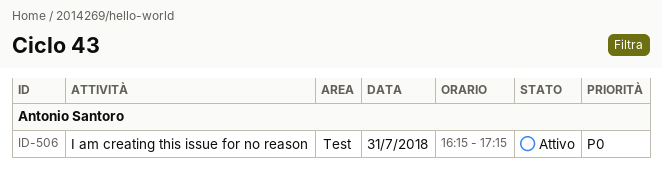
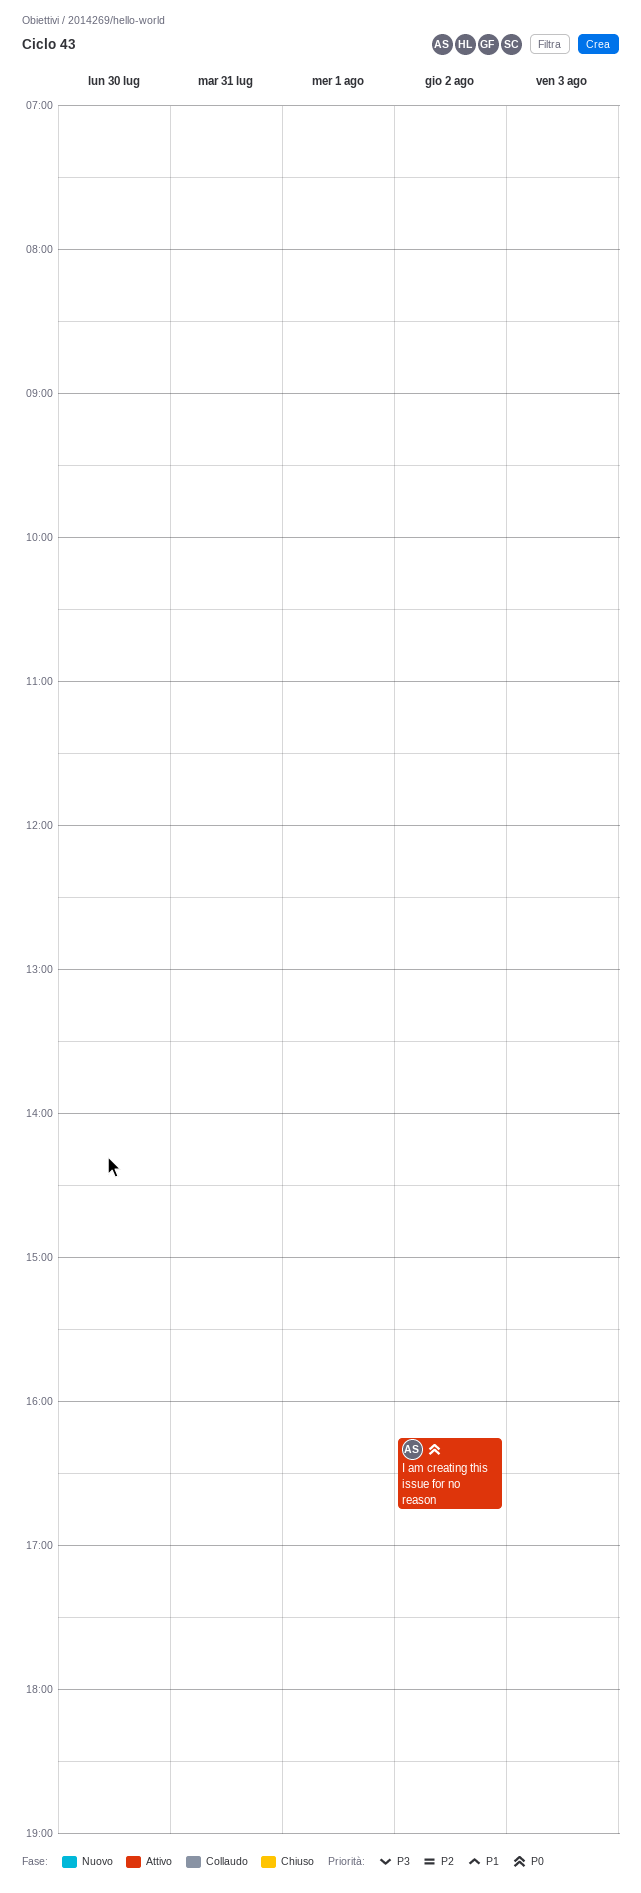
I am creating this issue for no reason, day: Jul 31 -> Aug 2
I am creating this issue for no reason, ends: 17:15 -> 16:45

